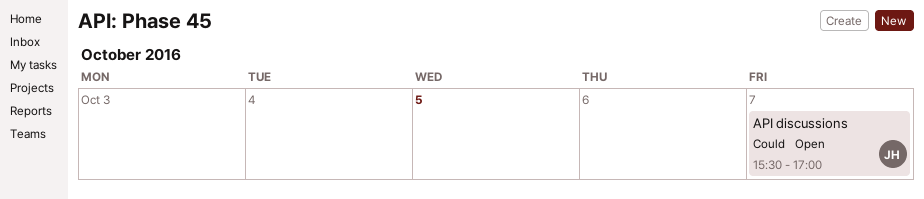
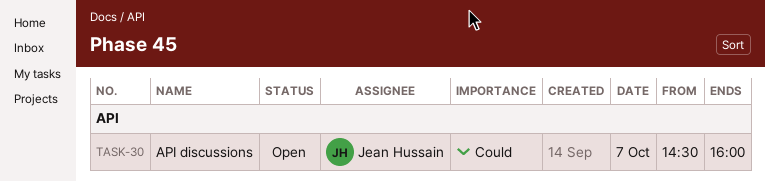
API discussions, begins: 15:30 -> 14:30
API discussions, ends: 17:00 -> 16:00

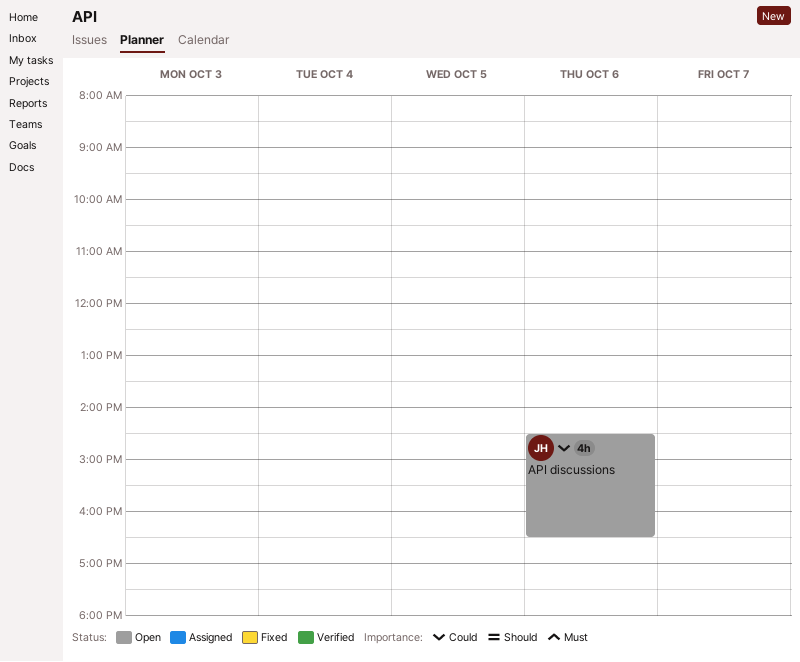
API discussions, day: Oct 7 -> Oct 6
API discussions, ends: 16:00 -> 16:30

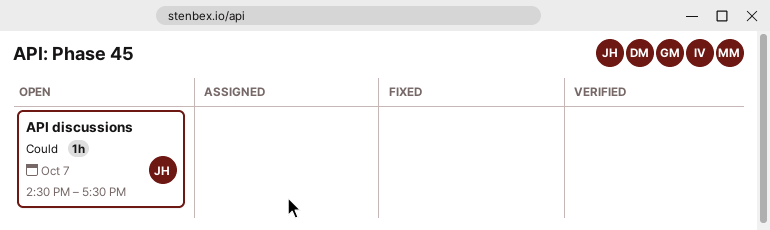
API discussions, estimate: 4h -> 1h
API discussions, day: Oct 6 -> Oct 7
API discussions, ends: 16:30 -> 17:30

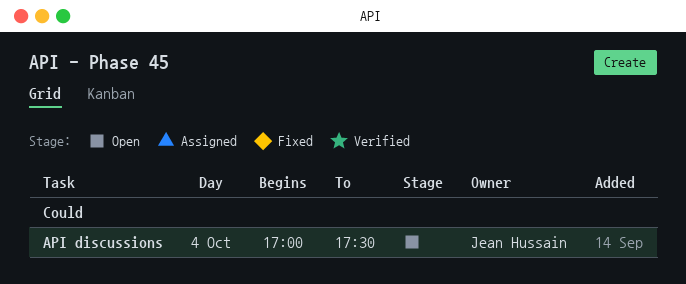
API discussions, day: Oct 7 -> Oct 4
API discussions, begins: 14:30 -> 17:00

